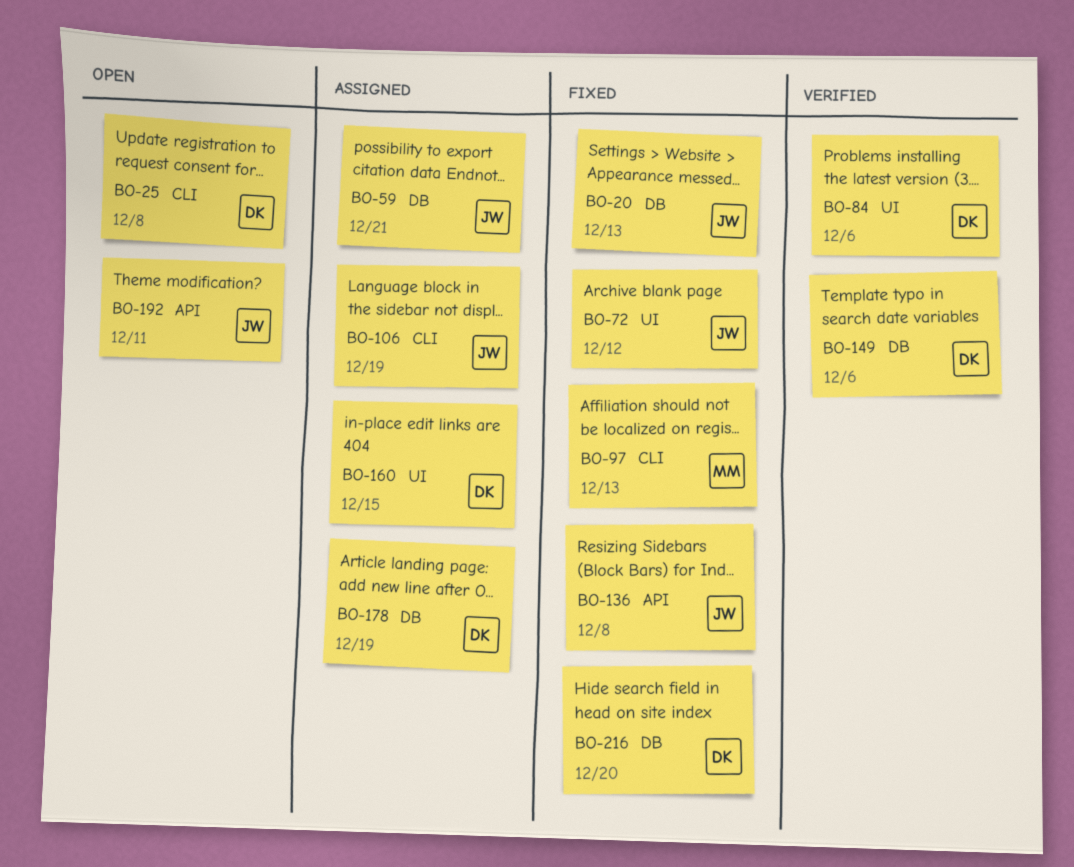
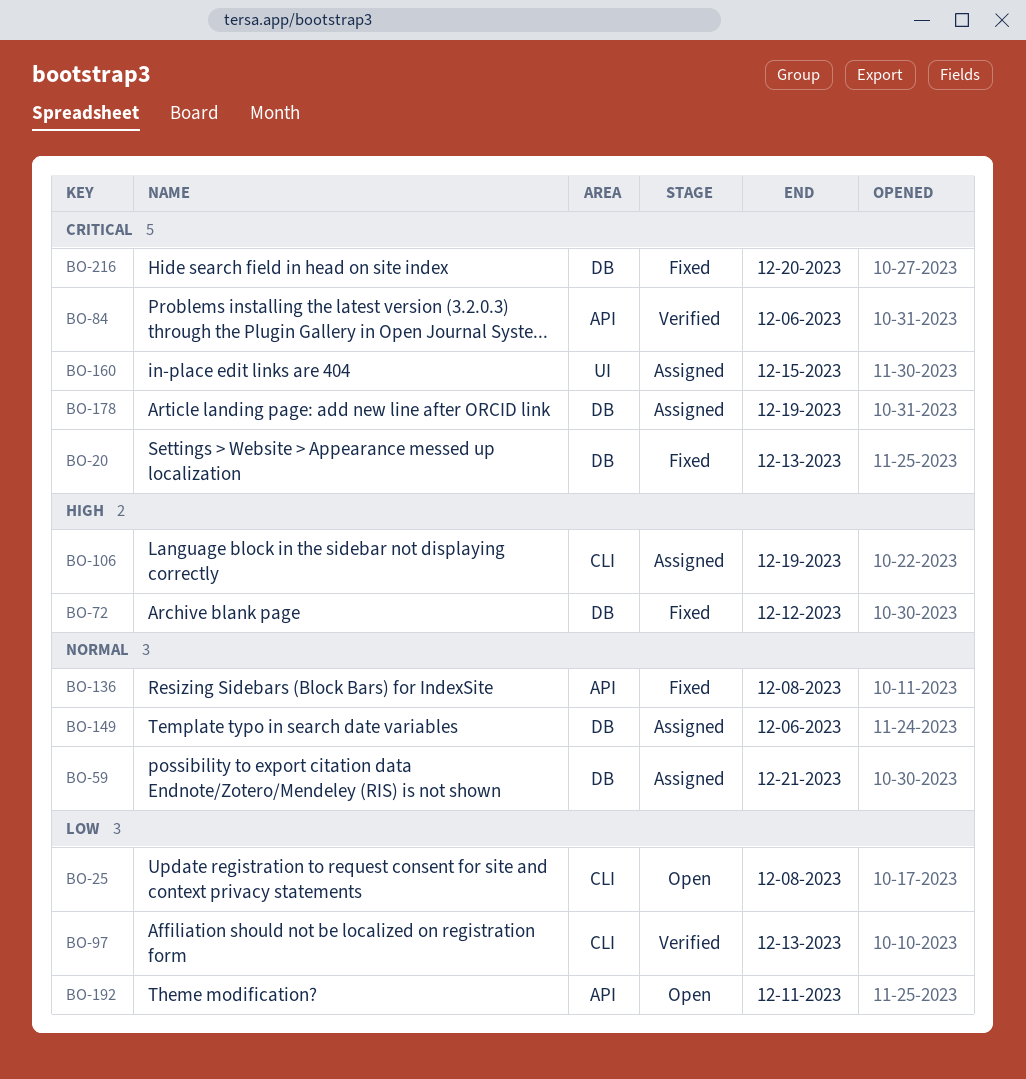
BO-72, label: UI -> DB
BO-84, label: UI -> API
BO-97, status: Fixed -> Verified
BO-149, status: Verified -> Assigned

